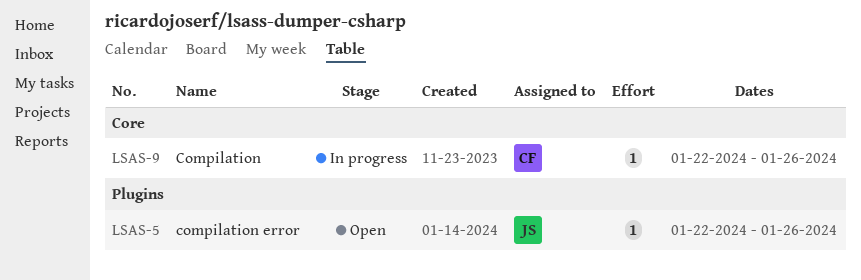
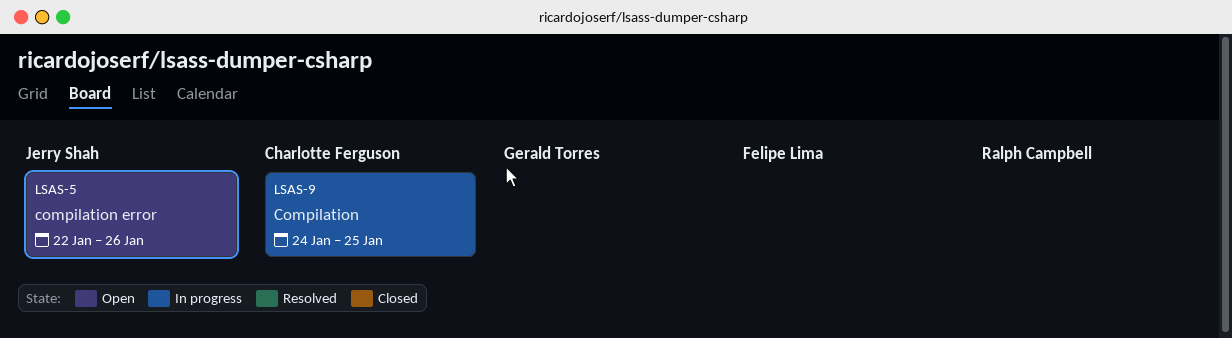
LSAS-9, start: Jan 22 -> Jan 24
LSAS-9, due: Jan 26 -> Jan 25

